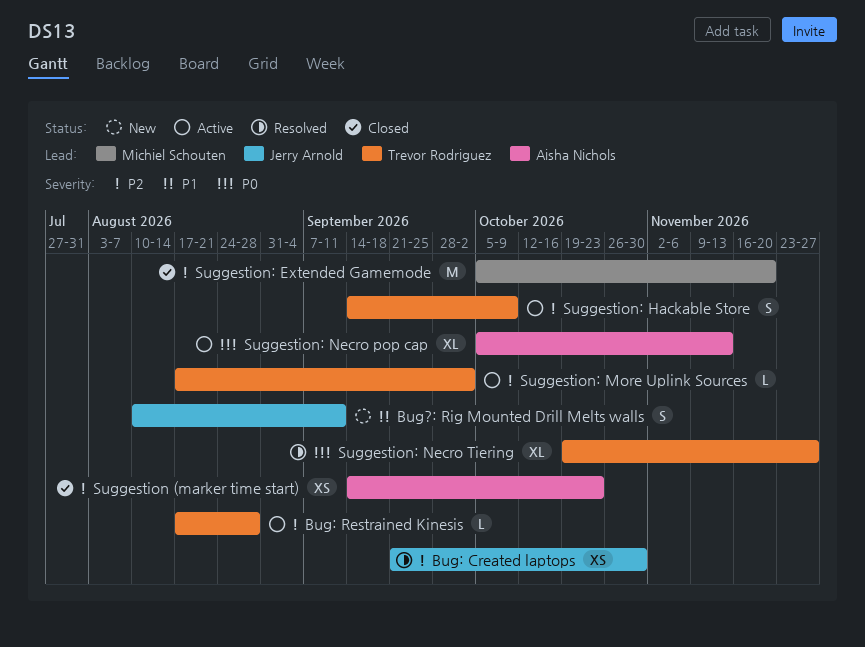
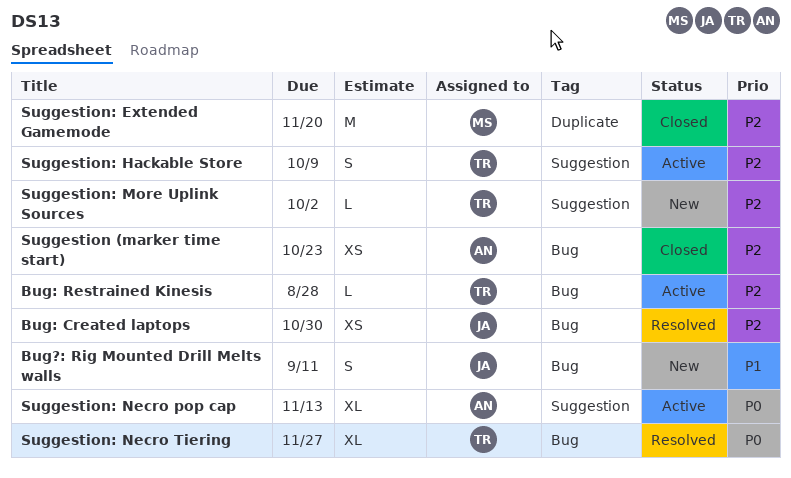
Suggestion: More Uplink Sources, status: Active -> New

